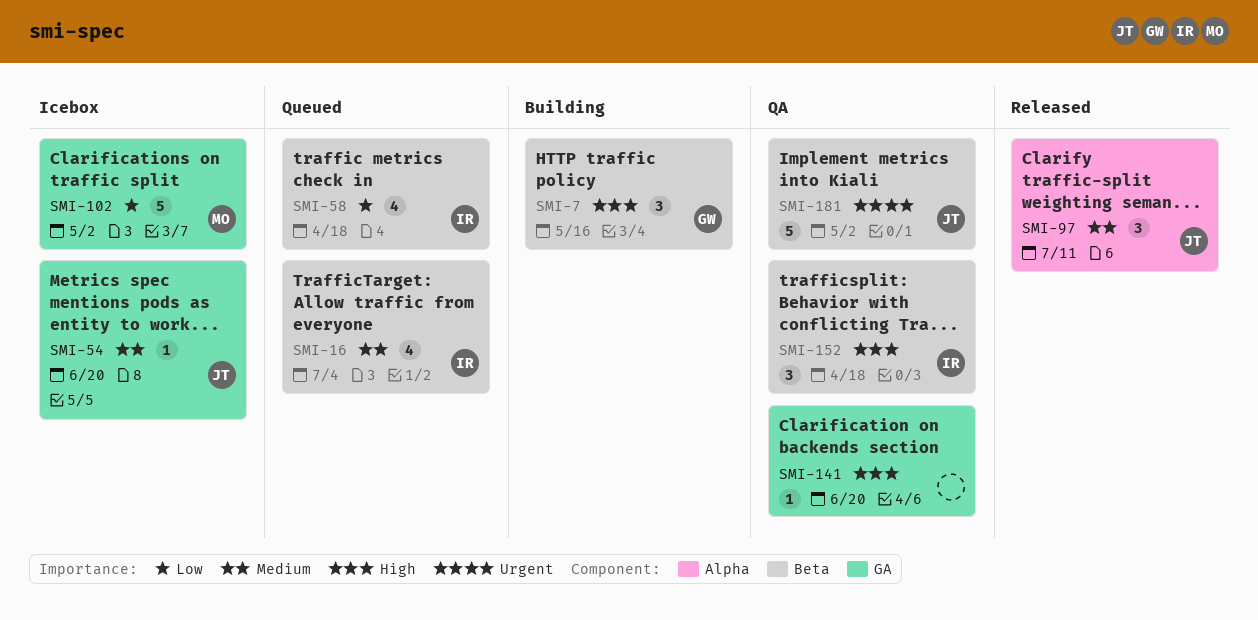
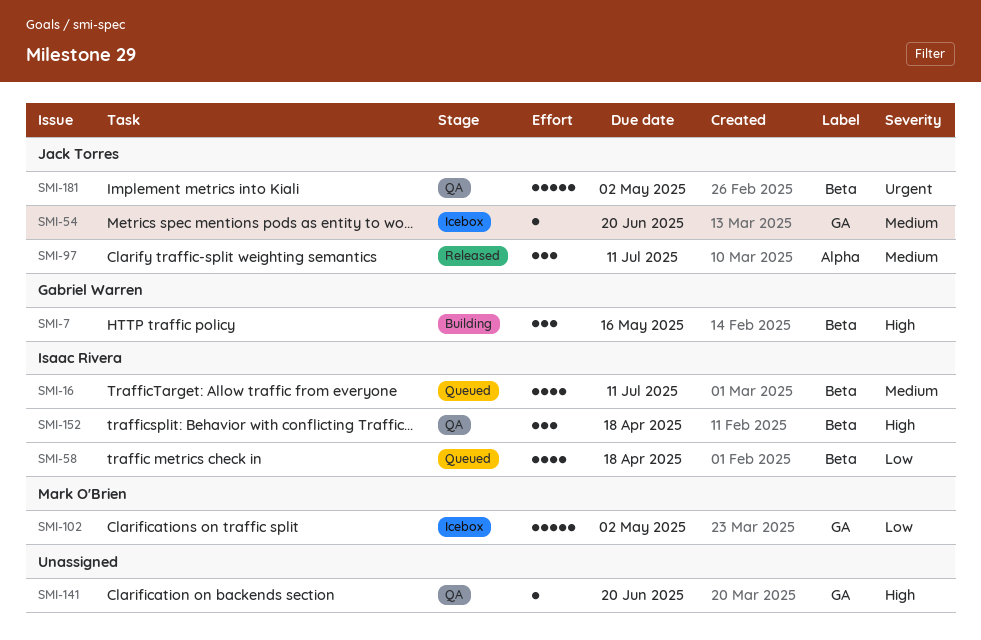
SMI-16, due: Jul 4 -> Jul 11

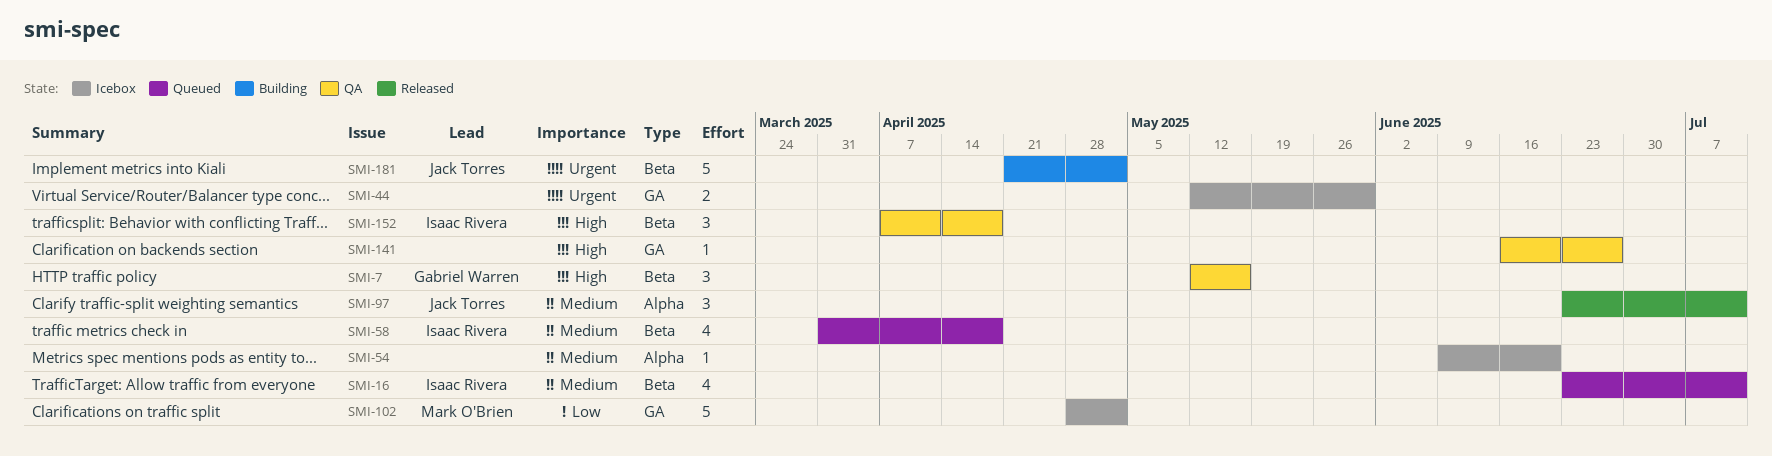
SMI-7, status: Building -> QA
SMI-44: none -> present
SMI-54, owner: Jack Torres -> none
SMI-54, label: GA -> Alpha
SMI-58, priority: Low -> Medium
SMI-141, due: Jun 20 -> Jun 27
SMI-181, status: QA -> Building

